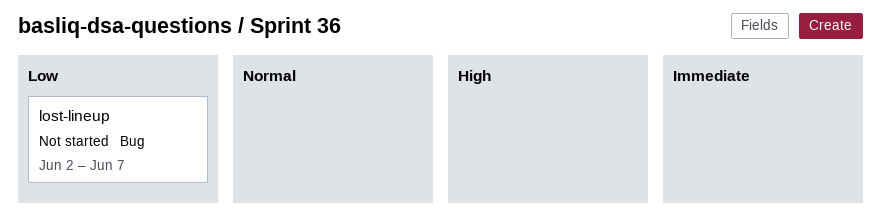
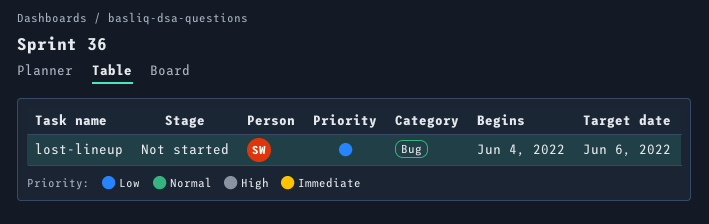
lost-lineup, start: Jun 2 -> Jun 4
lost-lineup, due: Jun 7 -> Jun 6

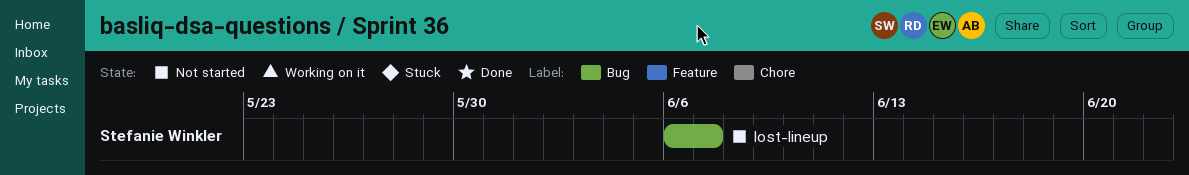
lost-lineup, start: Jun 4 -> Jun 6
lost-lineup, due: Jun 6 -> Jun 7

